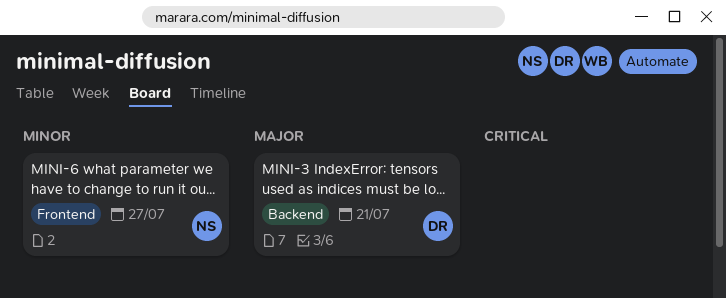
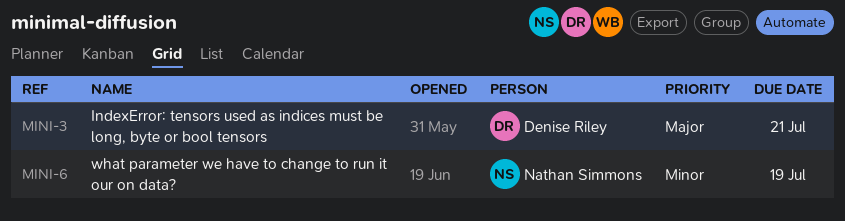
MINI-6, due: Jul 27 -> Jul 19

